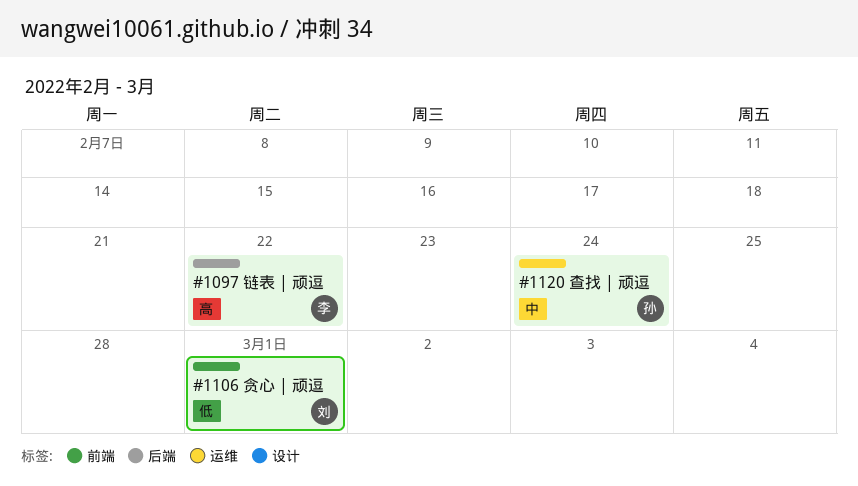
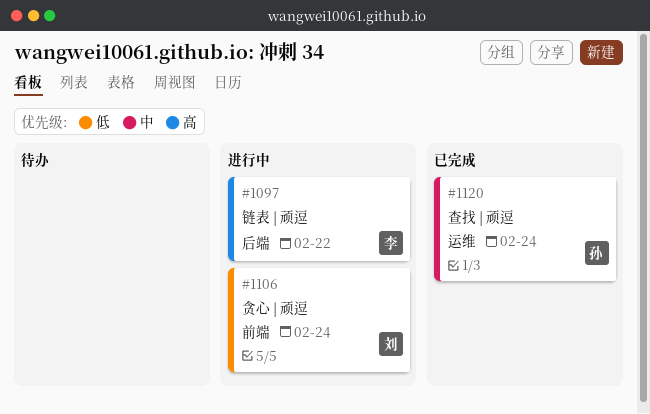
#1106, due: Mar 1 -> Feb 24

